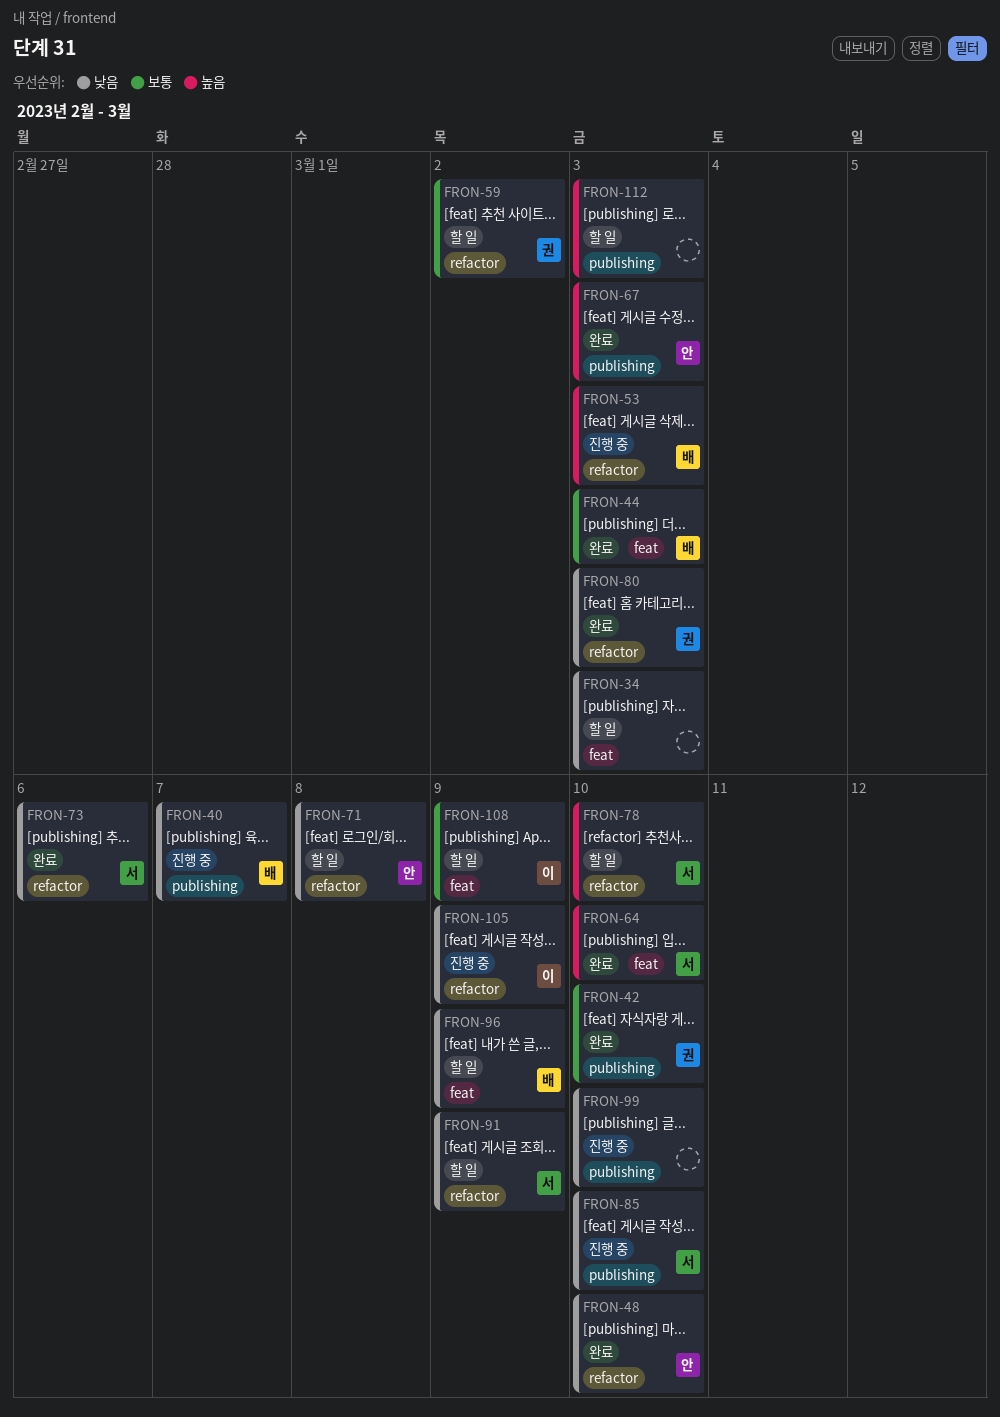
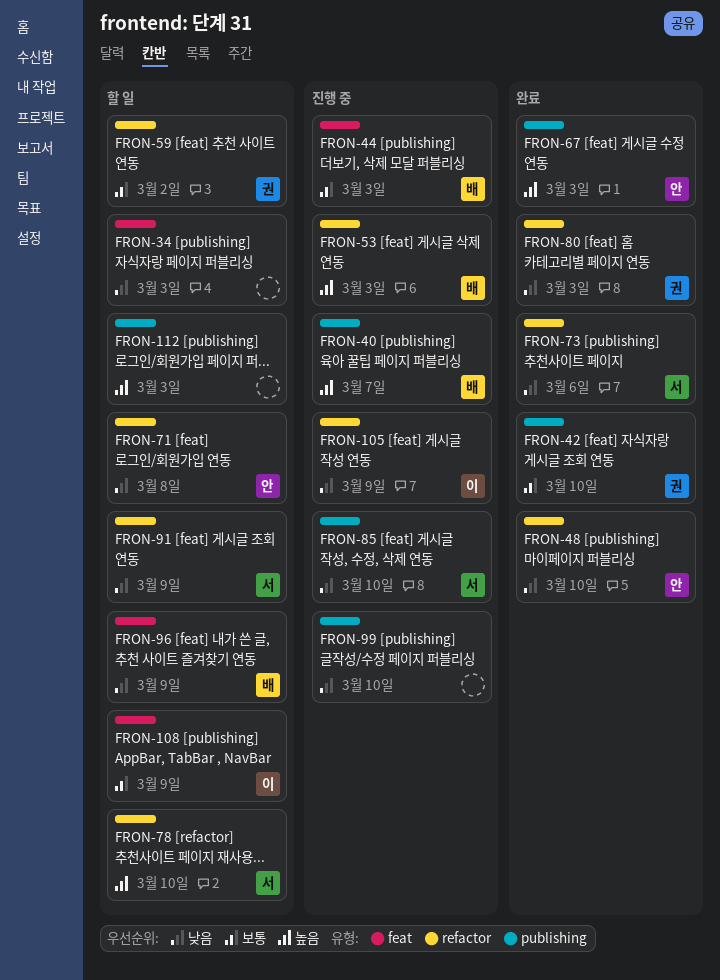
FRON-40, priority: 낮음 -> 높음
FRON-44, status: 완료 -> 진행 중
FRON-64: present -> none

